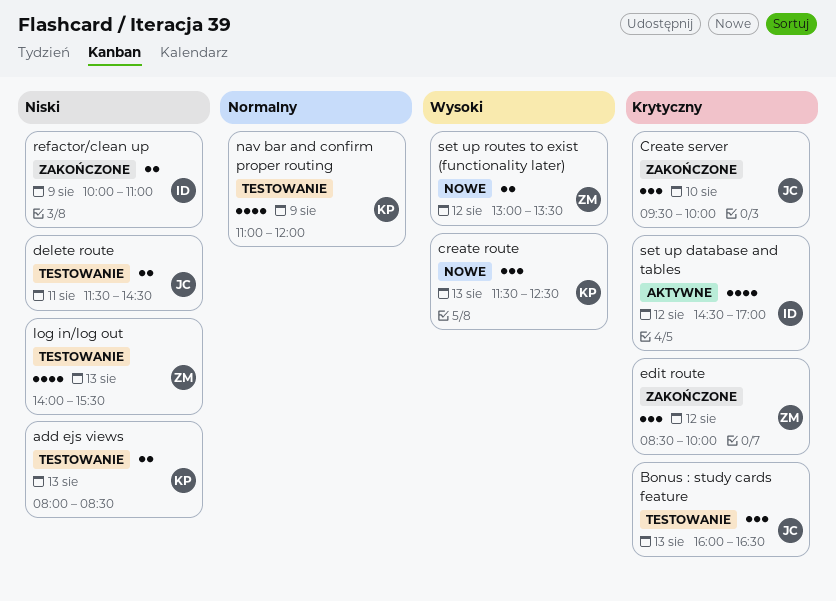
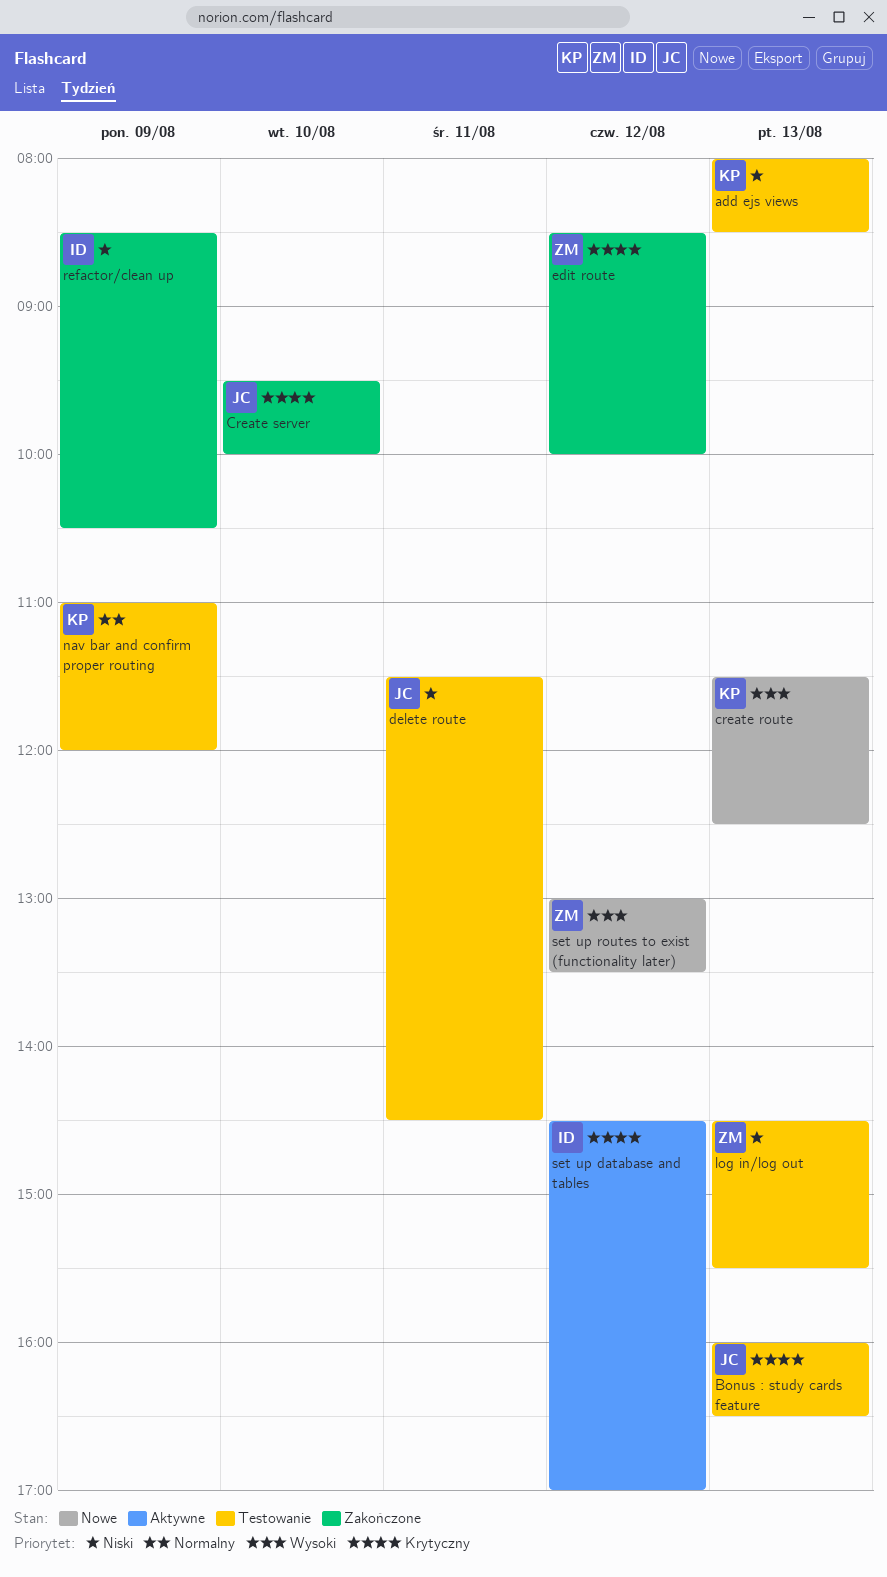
log in/log out, begins: 14:00 -> 14:30
refactor/clean up, begins: 10:00 -> 08:30
refactor/clean up, ends: 11:00 -> 10:30

